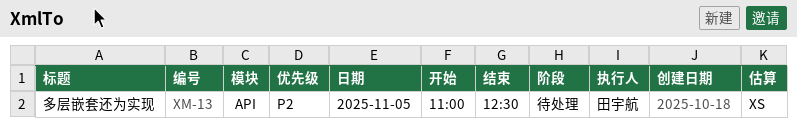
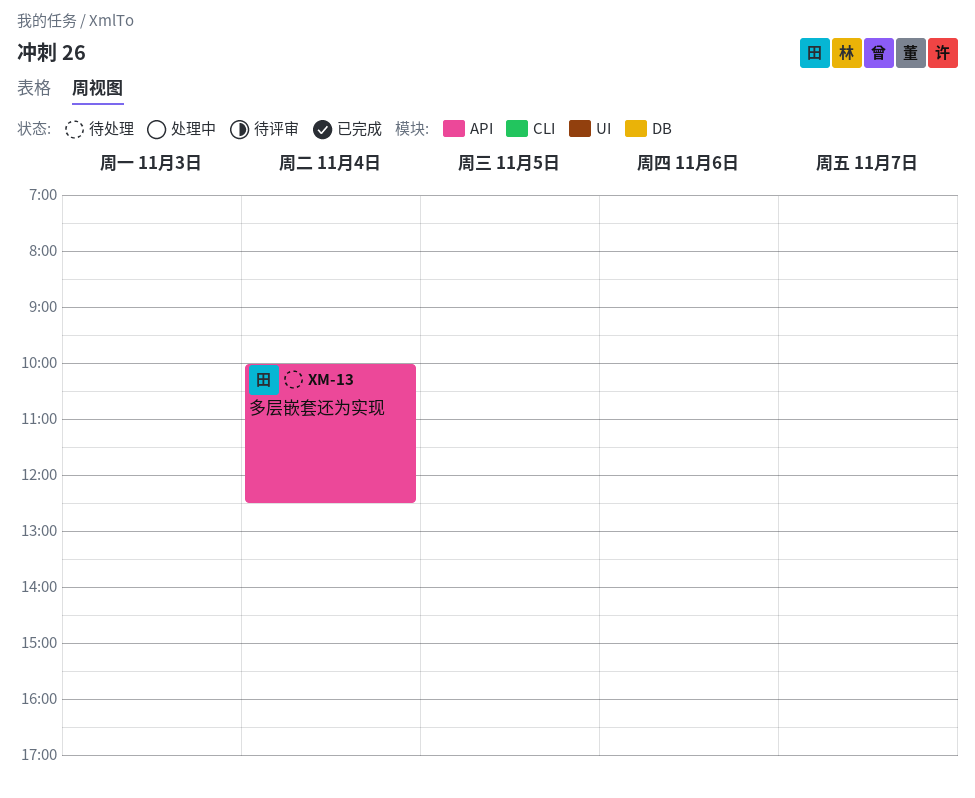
XM-13, day: Nov 5 -> Nov 4
XM-13, begins: 11:00 -> 10:00

